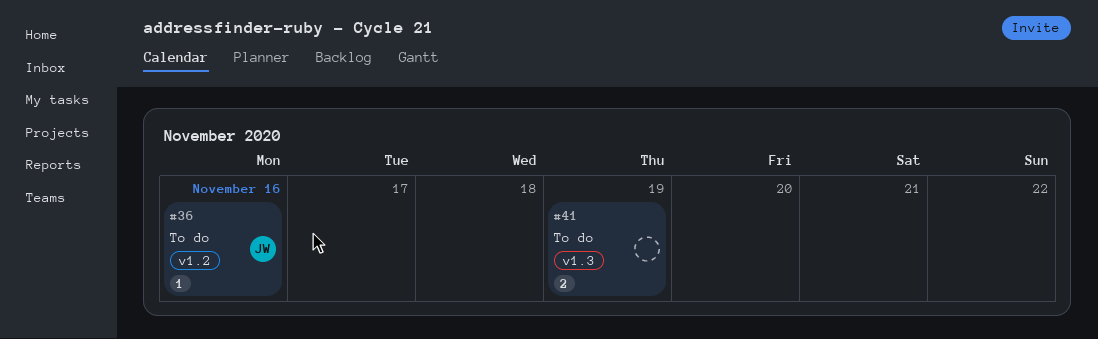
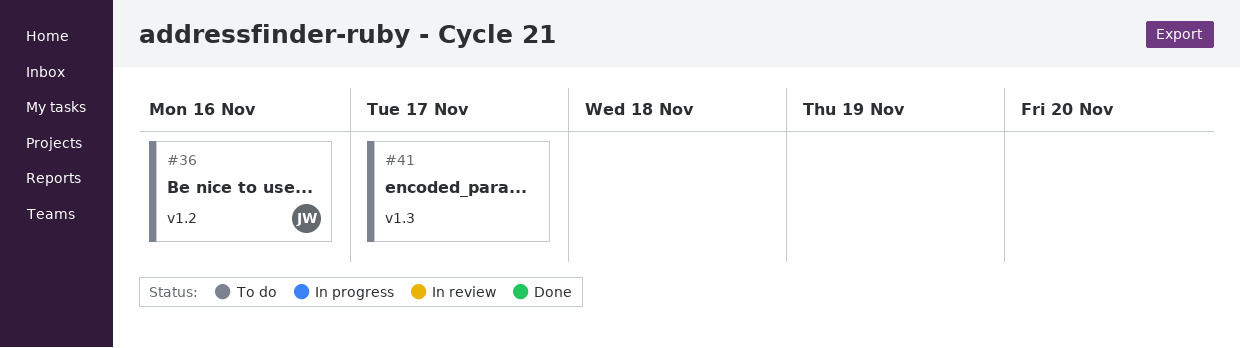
#41, due: Nov 19 -> Nov 17

